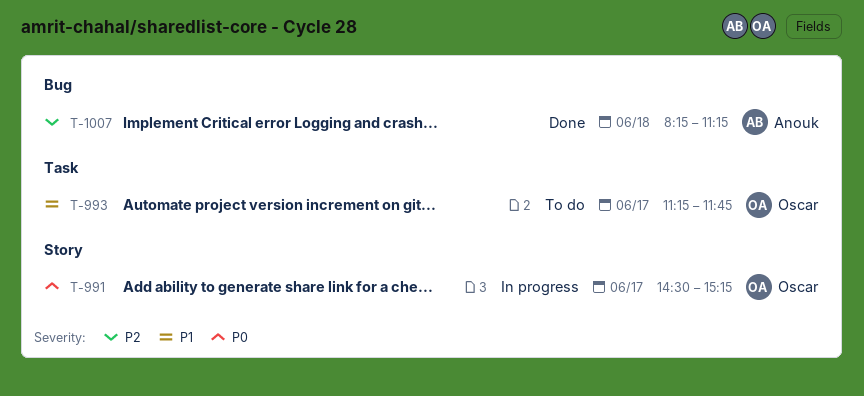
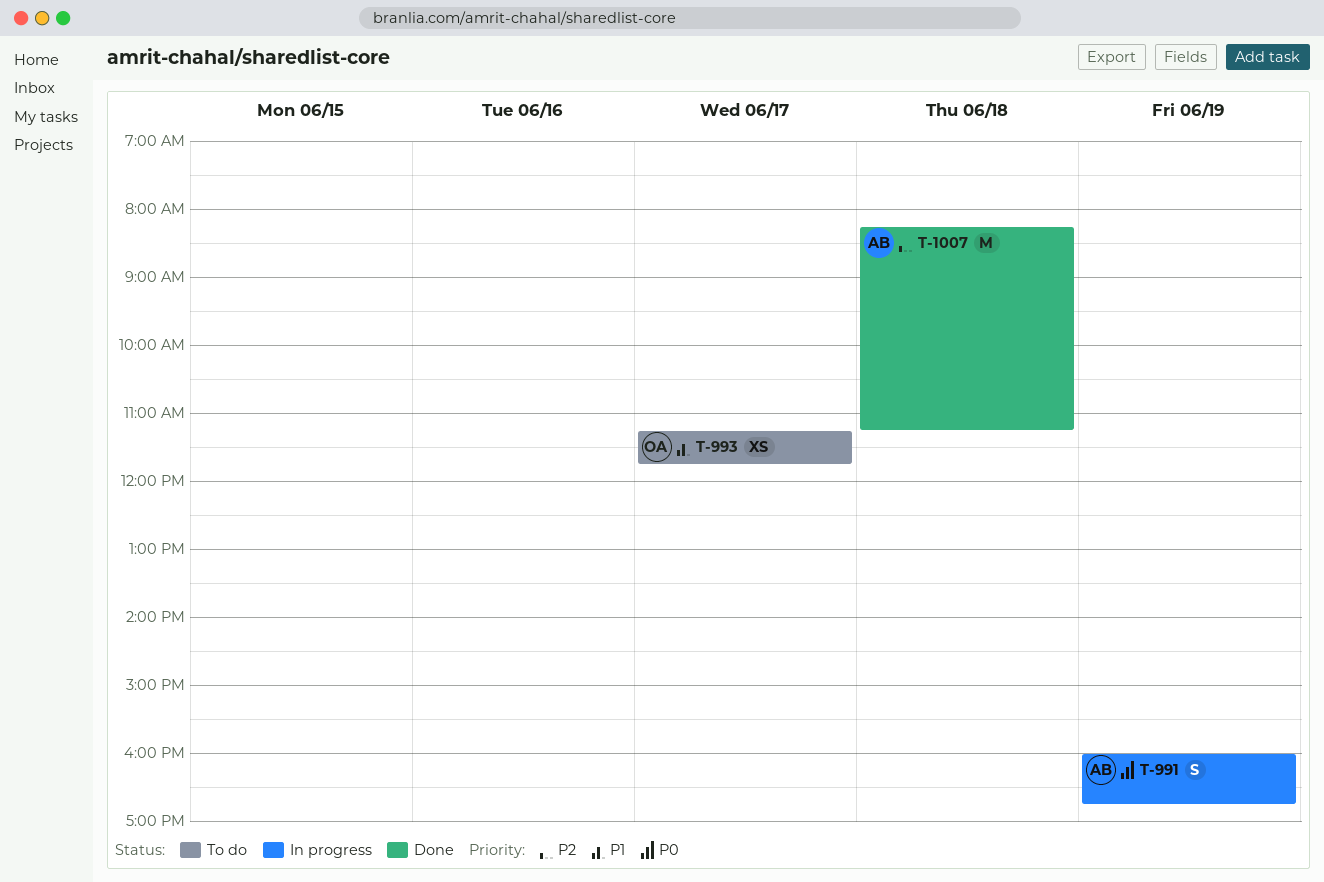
T-991, owner: Oscar -> Anouk
T-991, day: Jun 17 -> Jun 19
T-991, begins: 14:30 -> 16:00
T-991, ends: 15:15 -> 16:45

